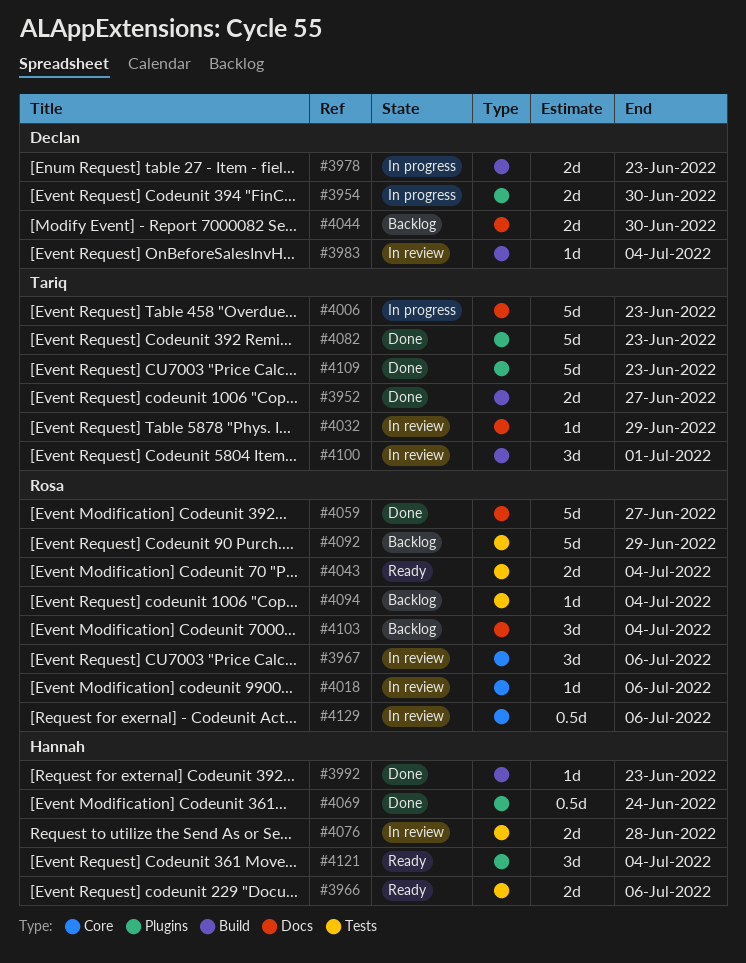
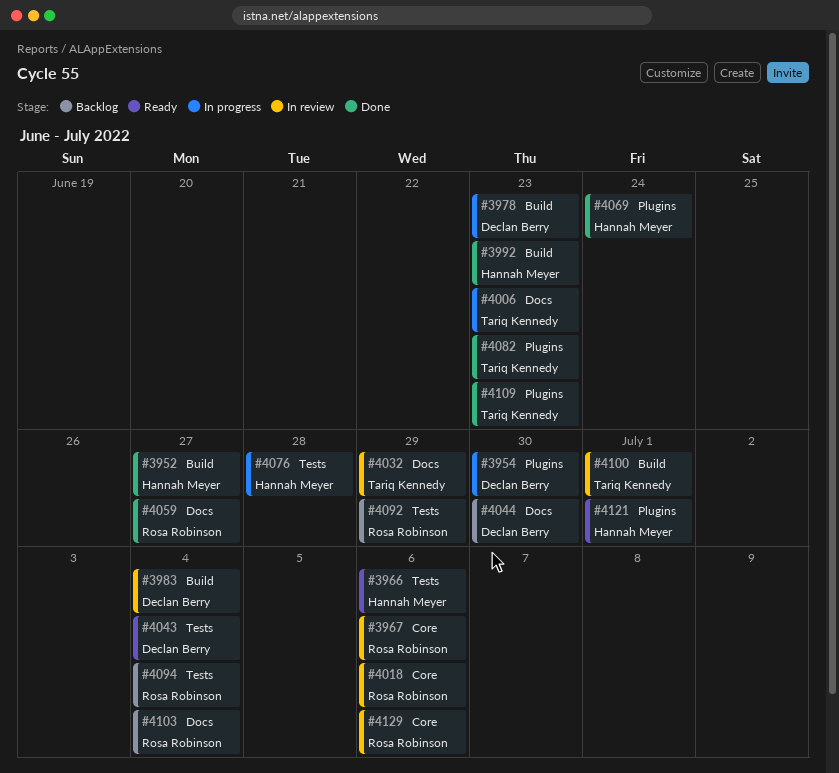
#3952, owner: Tariq Kennedy -> Hannah Meyer
#4043, owner: Rosa Robinson -> Declan Berry
#4076, status: In review -> In progress
#4121, due: Jul 4 -> Jul 1

